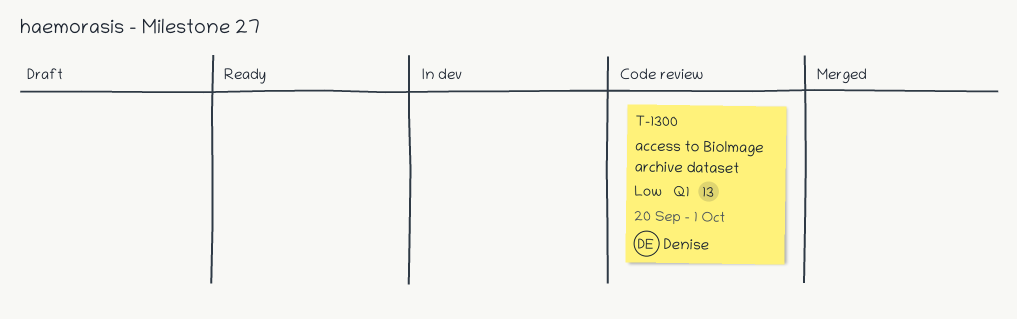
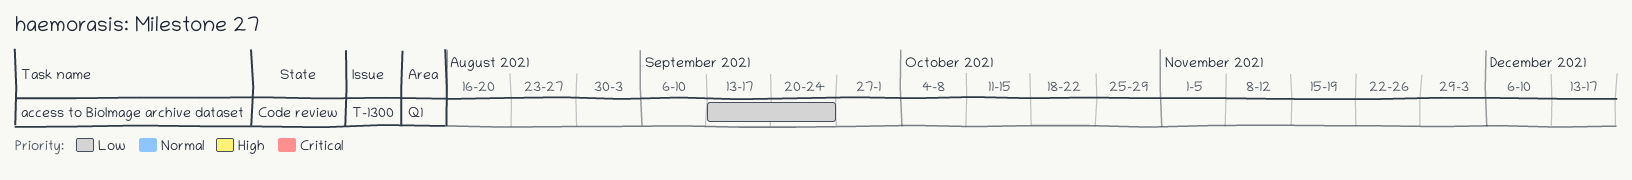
T-1300, start: Sep 20 -> Sep 13
T-1300, due: Oct 1 -> Sep 24

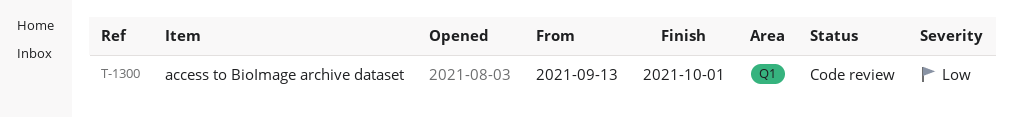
T-1300, due: Sep 24 -> Oct 1

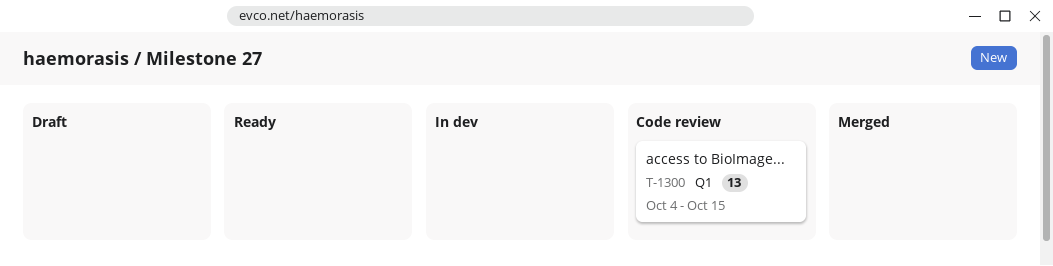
T-1300, start: Sep 13 -> Oct 4
T-1300, due: Oct 1 -> Oct 15

